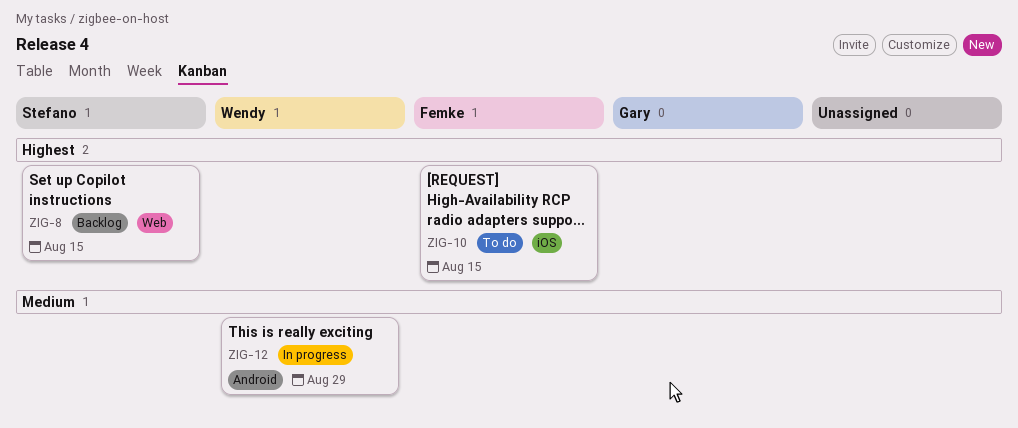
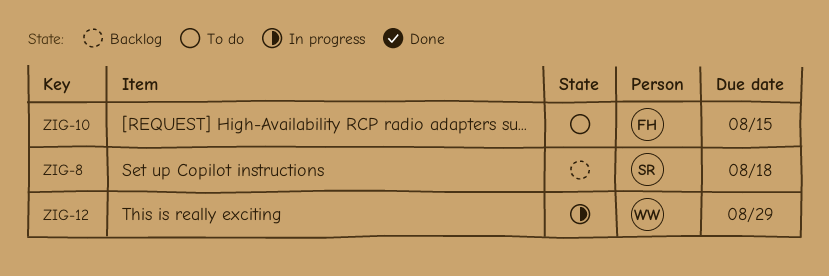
ZIG-8, due: Aug 15 -> Aug 18

